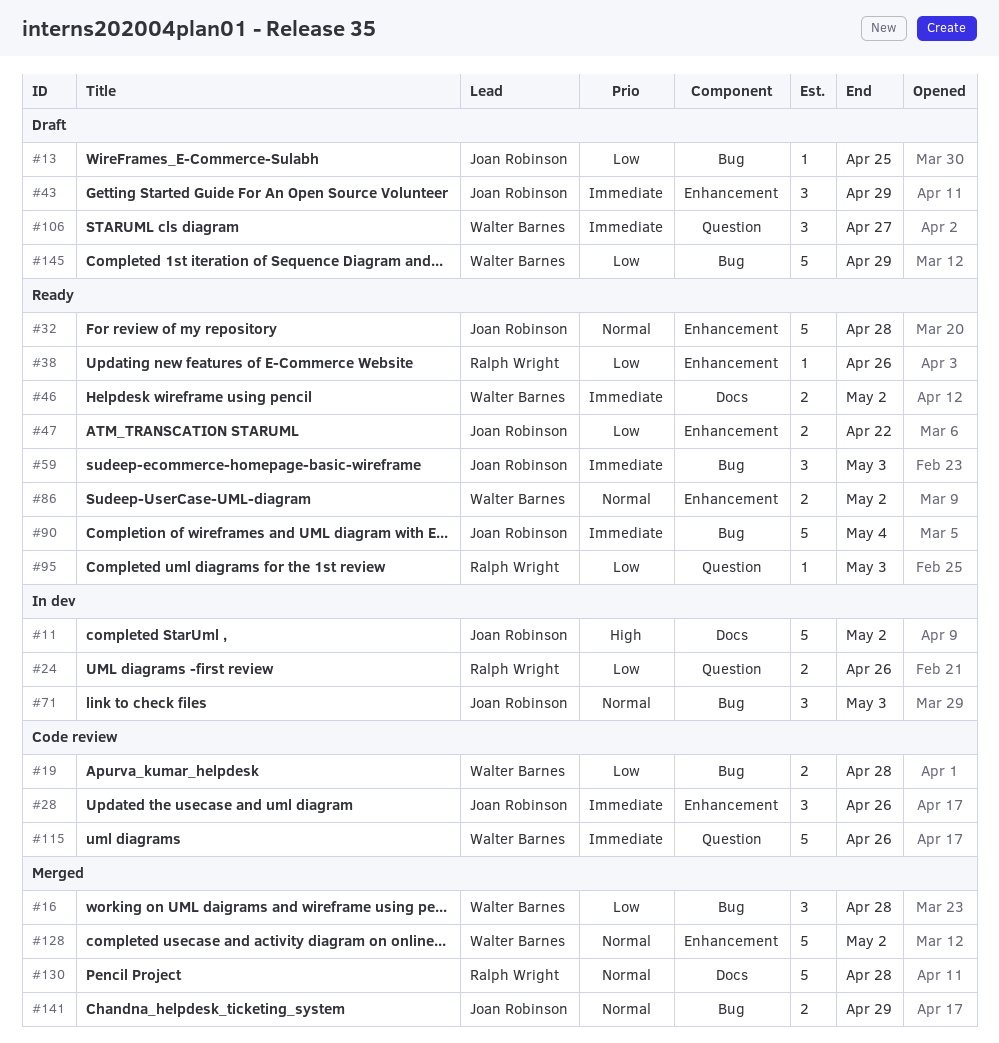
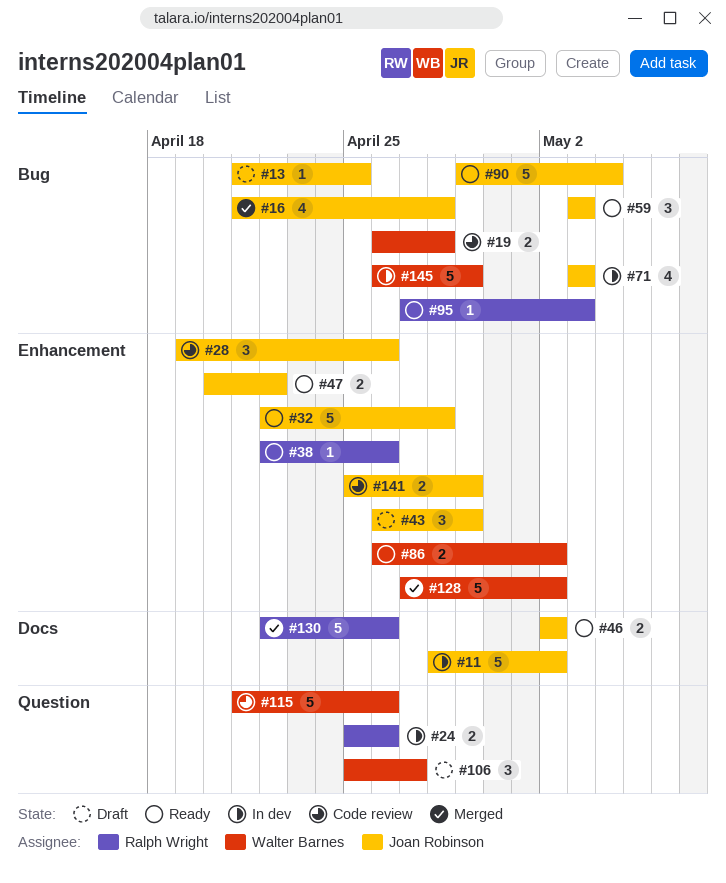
#16, owner: Walter Barnes -> Joan Robinson
#16, estimate: 3 -> 4
#46, owner: Walter Barnes -> Joan Robinson
#71, estimate: 3 -> 4
#95, label: Question -> Bug
#130, due: Apr 28 -> Apr 26
#141, status: Merged -> Code review
#141, label: Bug -> Enhancement
#145, status: Draft -> In dev

